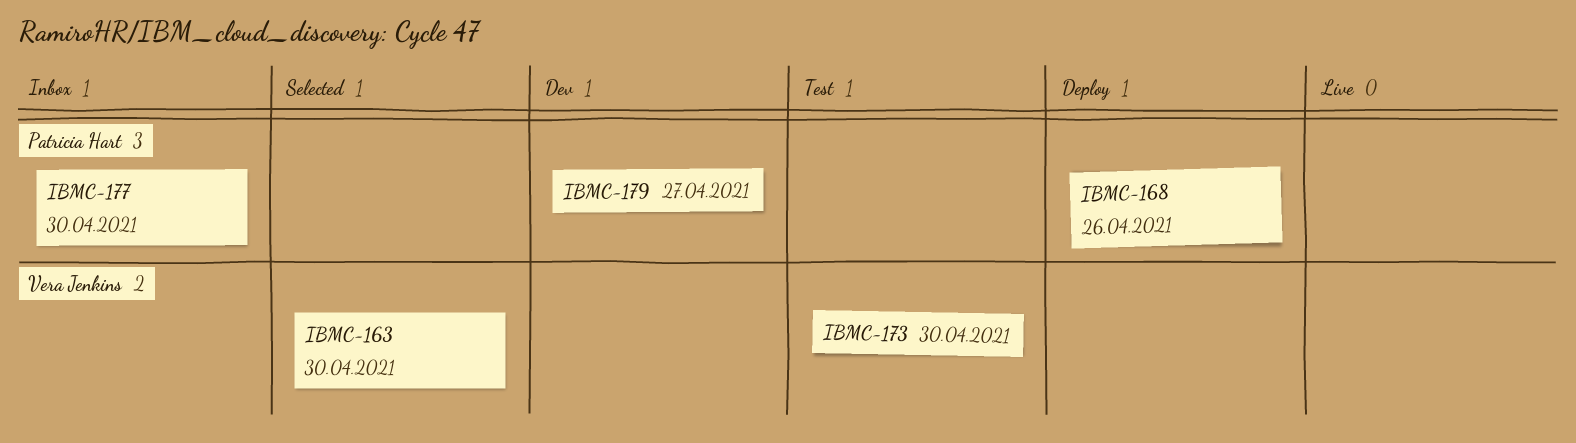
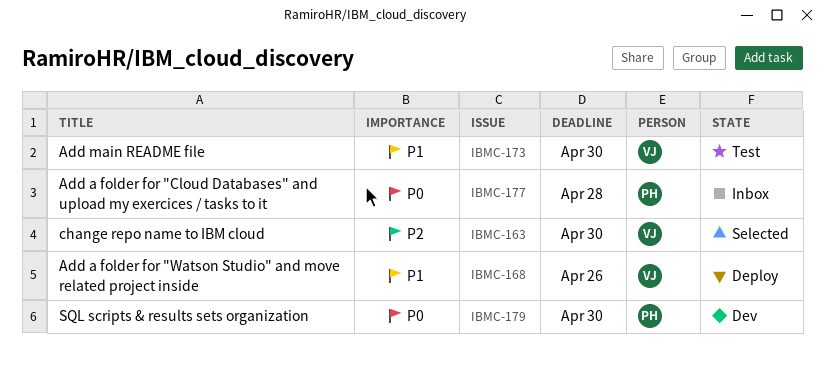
IBMC-168, owner: Patricia Hart -> Vera Jenkins
IBMC-177, due: Apr 30 -> Apr 28
IBMC-179, due: Apr 27 -> Apr 30

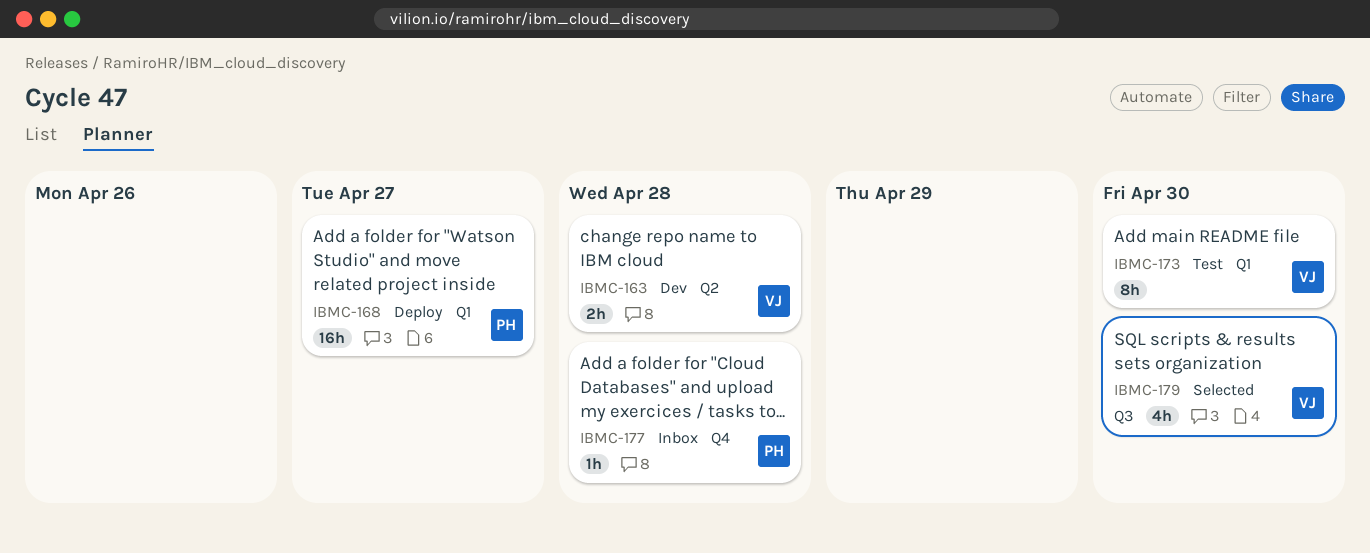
IBMC-163, status: Selected -> Dev
IBMC-163, due: Apr 30 -> Apr 28
IBMC-168, owner: VJ -> PH
IBMC-168, due: Apr 26 -> Apr 27
IBMC-179, status: Dev -> Selected
IBMC-179, owner: PH -> VJ

